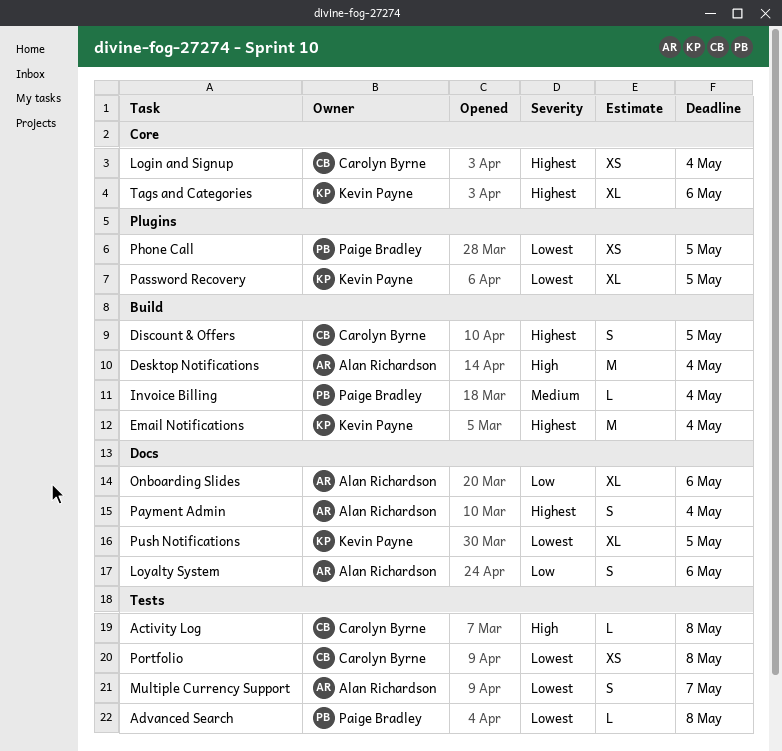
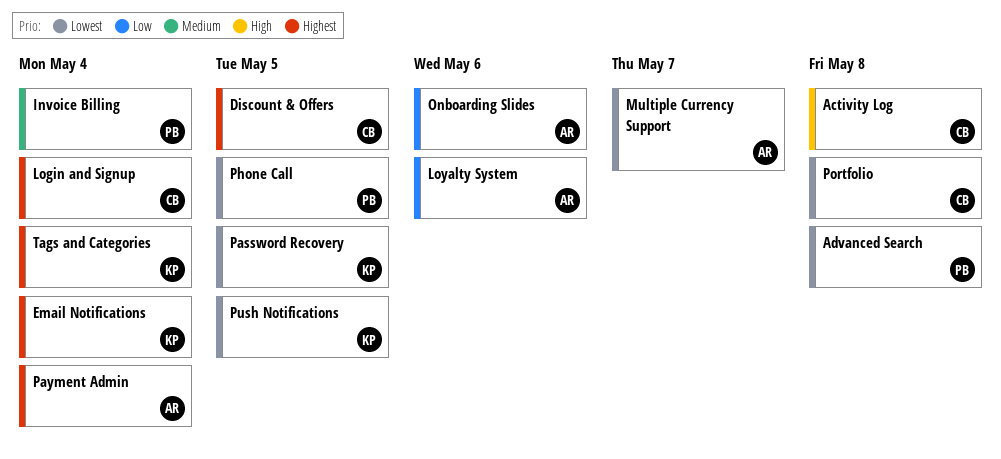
Desktop Notifications: present -> none
Tags and Categories, due: May 6 -> May 4

